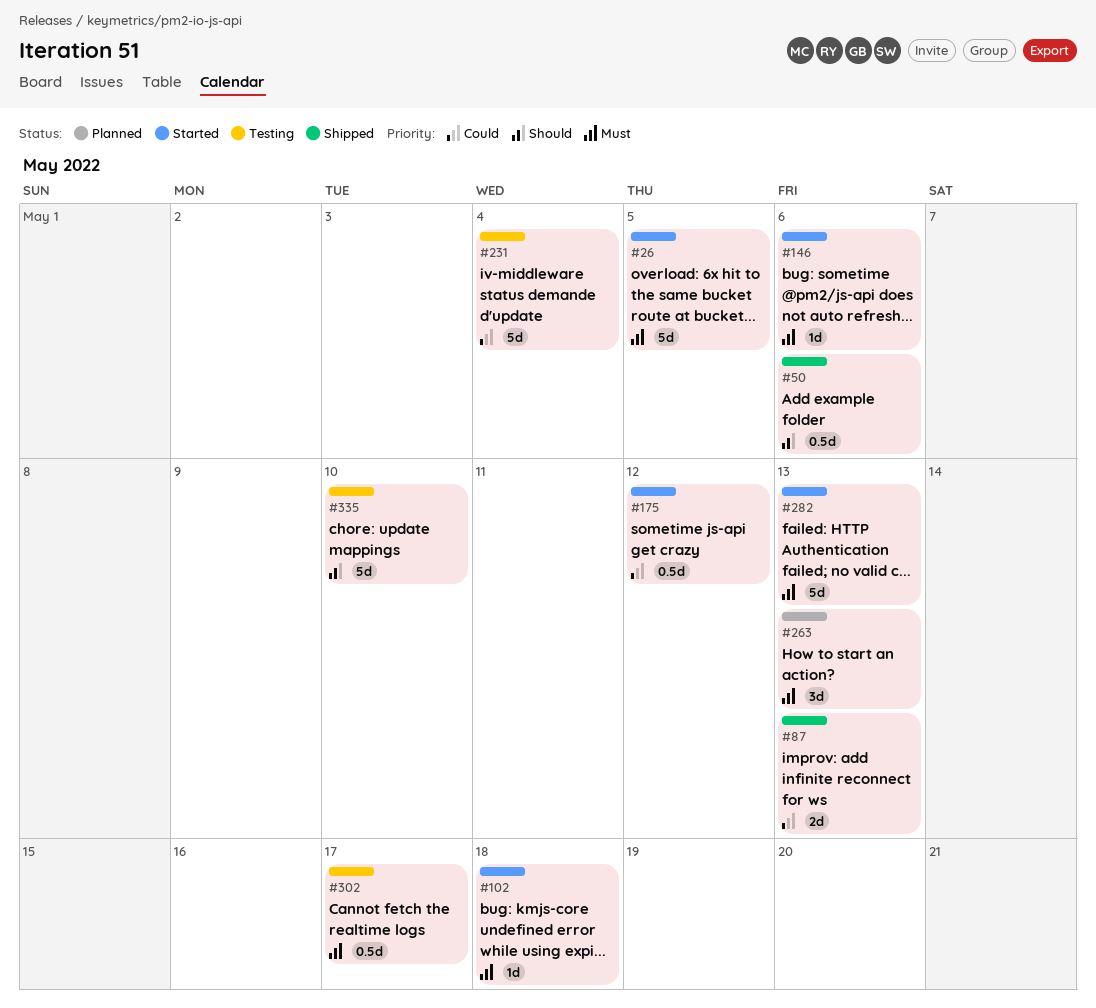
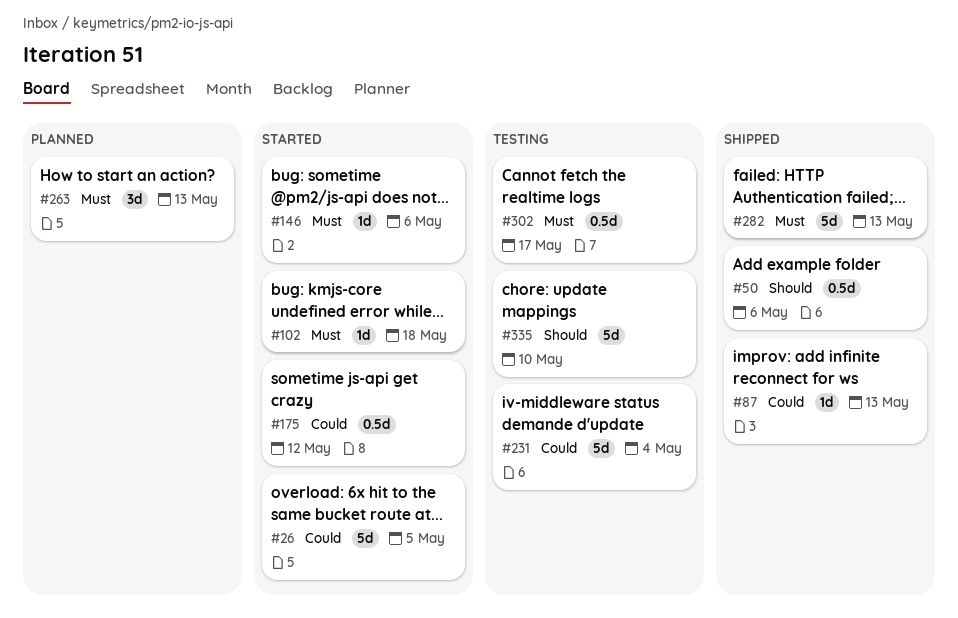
#26, priority: Must -> Could
#87, estimate: 2d -> 1d
#282, status: Started -> Shipped

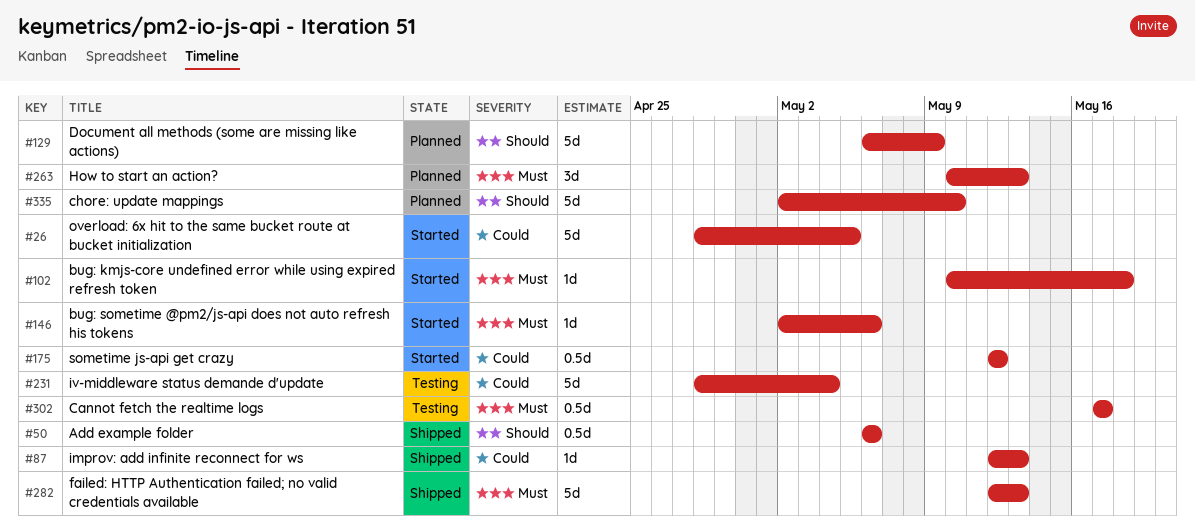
#129: none -> present
#335, status: Testing -> Planned

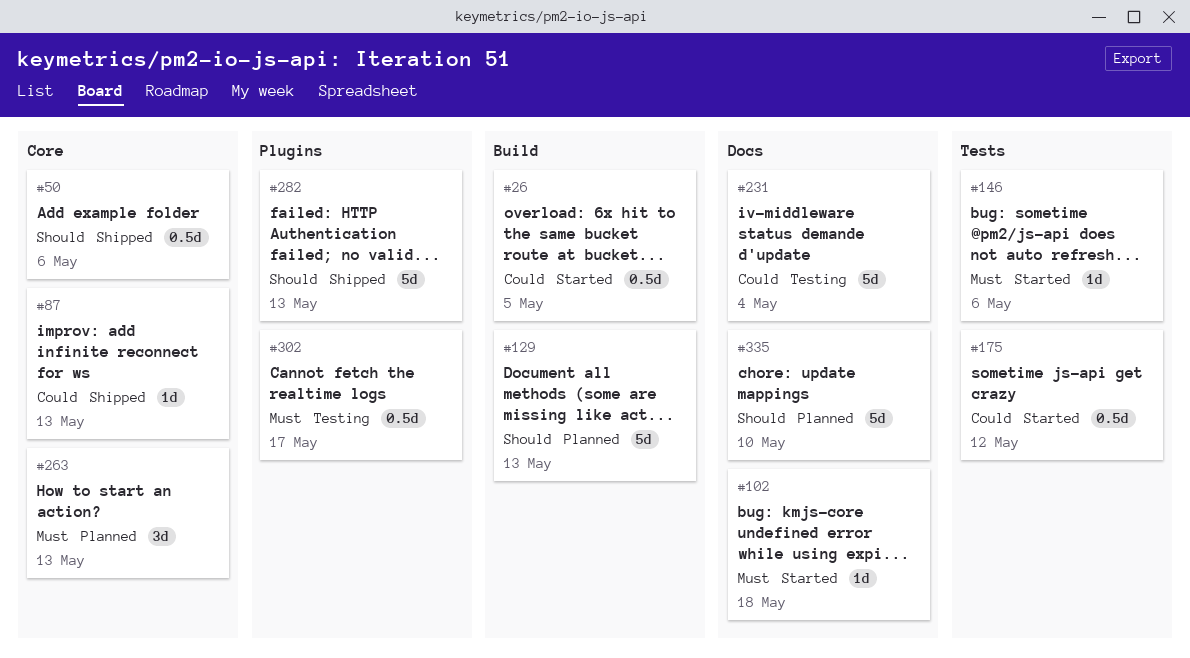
#26, estimate: 5d -> 0.5d
#129, due: May 9 -> May 13
#282, priority: Must -> Should

